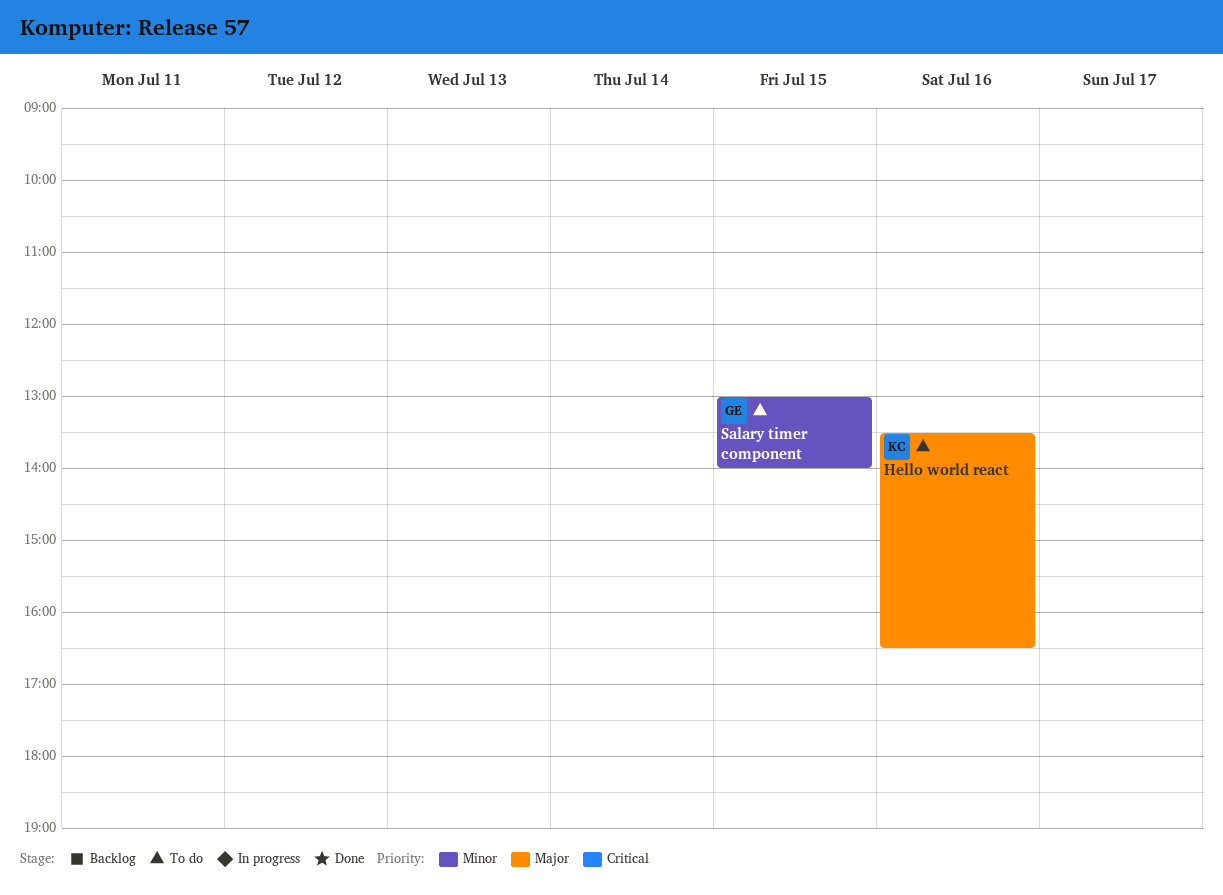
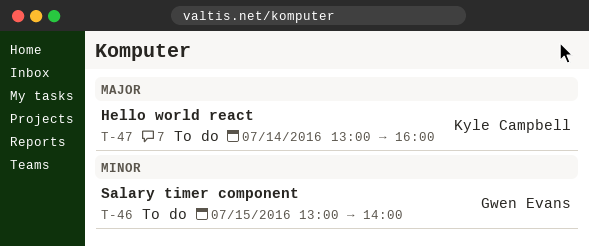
Hello world react, day: Jul 16 -> Jul 14
Hello world react, begins: 13:30 -> 13:00
Hello world react, ends: 16:30 -> 16:00

